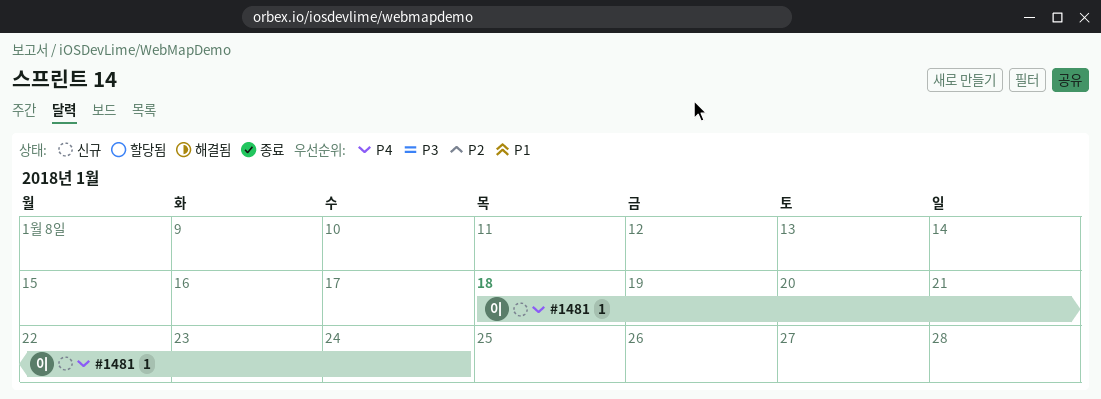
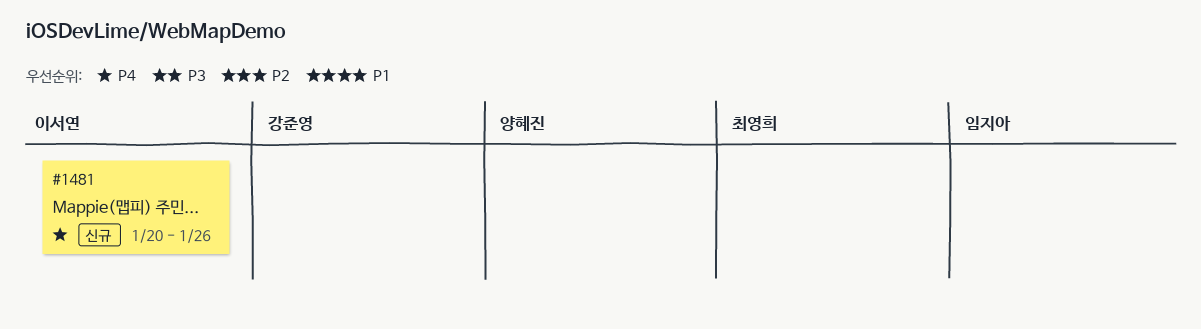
#1481, start: Jan 18 -> Jan 20
#1481, due: Jan 24 -> Jan 26

